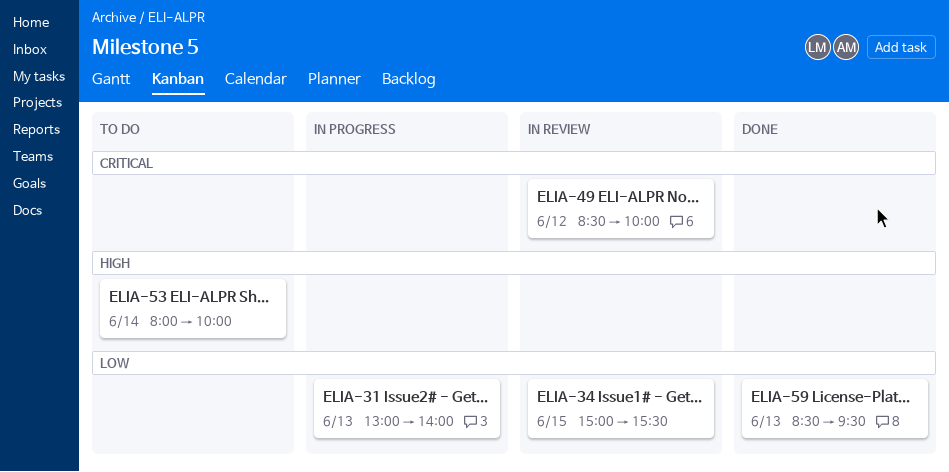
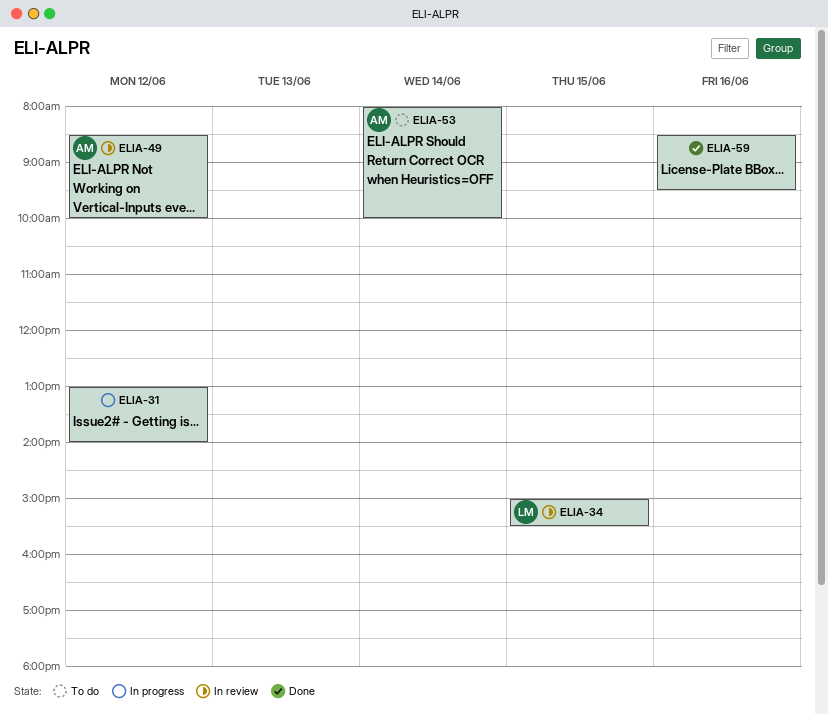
ELIA-31, day: Jun 13 -> Jun 12
ELIA-59, day: Jun 13 -> Jun 16

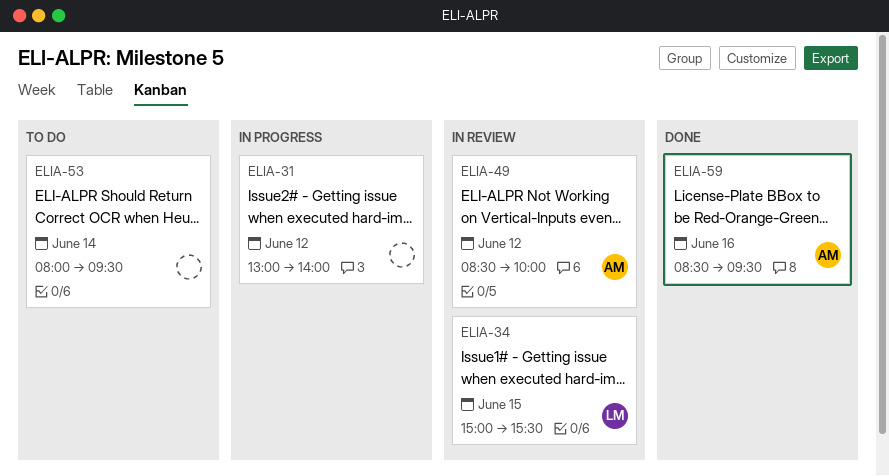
ELIA-53, owner: AM -> none
ELIA-53, ends: 10:00 -> 09:30
ELIA-59, owner: none -> AM

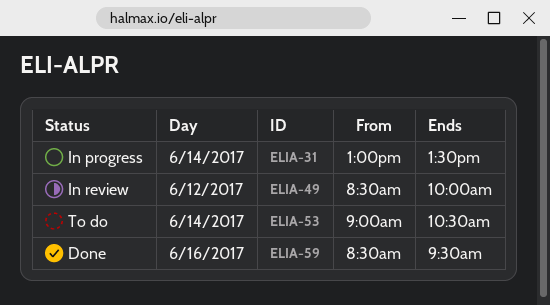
ELIA-31, day: Jun 12 -> Jun 14
ELIA-31, ends: 14:00 -> 13:30
ELIA-34: present -> none
ELIA-53, begins: 08:00 -> 09:00
ELIA-53, ends: 09:30 -> 10:30

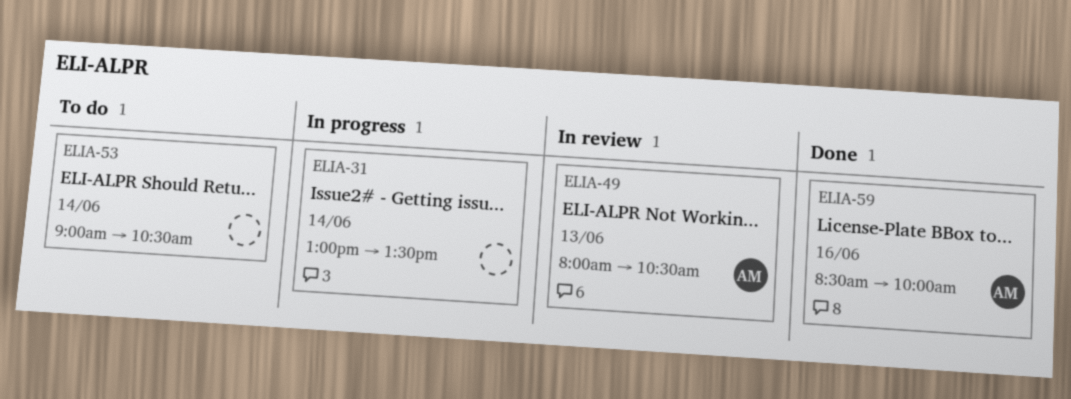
ELIA-49, day: Jun 12 -> Jun 13
ELIA-49, begins: 08:30 -> 08:00
ELIA-49, ends: 10:00 -> 10:30
ELIA-59, ends: 09:30 -> 10:00

